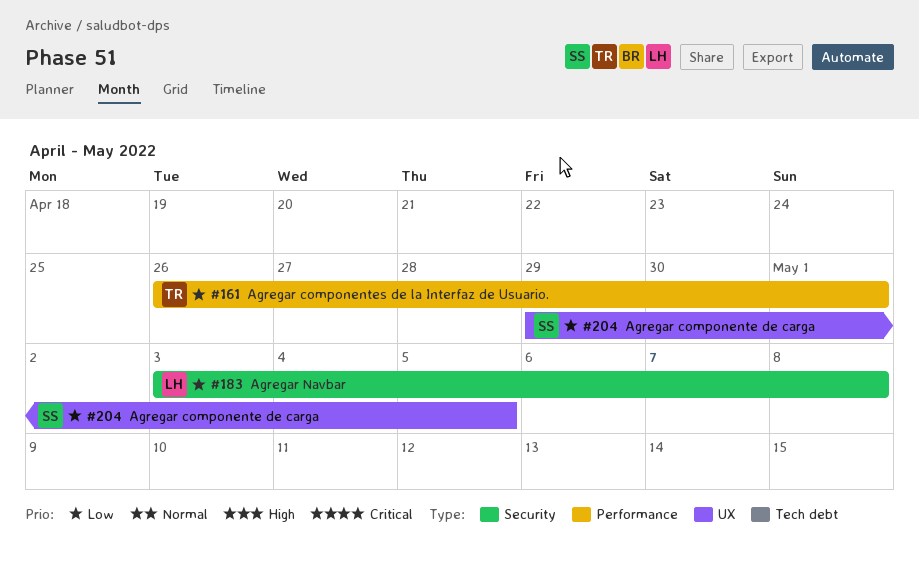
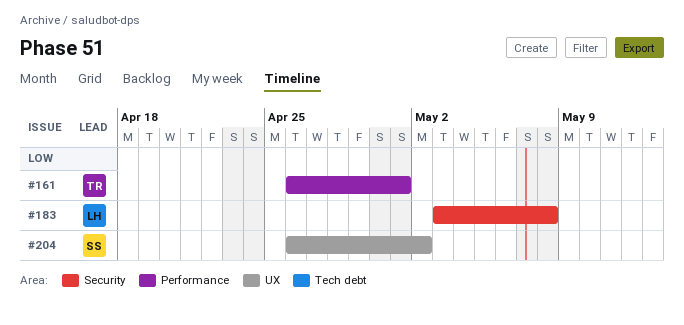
#204, start: Apr 29 -> Apr 26
#204, due: May 5 -> May 2

